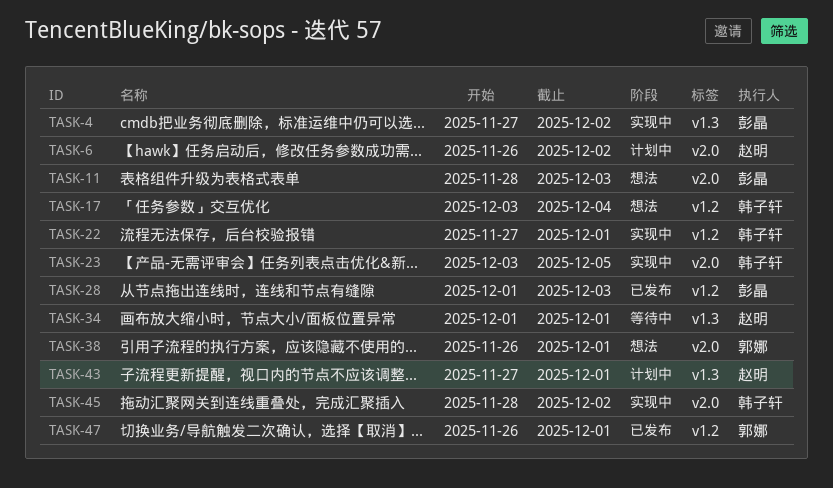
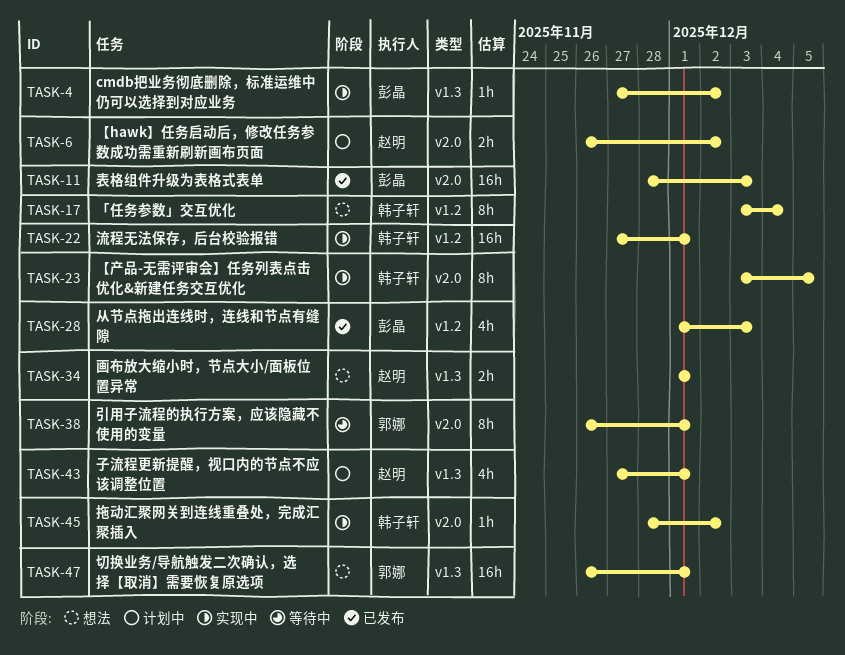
TASK-11, status: 想法 -> 已发布
TASK-34, status: 等待中 -> 想法
TASK-38, status: 想法 -> 等待中
TASK-47, status: 已发布 -> 想法
TASK-47, label: v1.2 -> v1.3

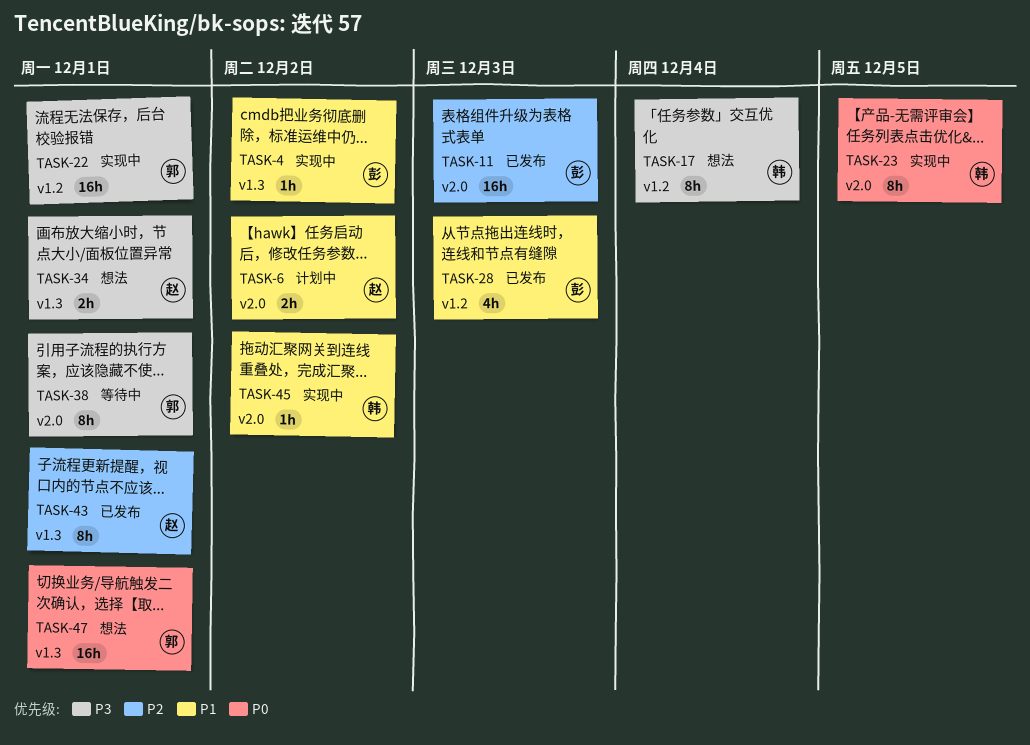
TASK-22, owner: 韩子轩 -> 郭娜
TASK-43, status: 计划中 -> 已发布
TASK-43, estimate: 4h -> 8h

